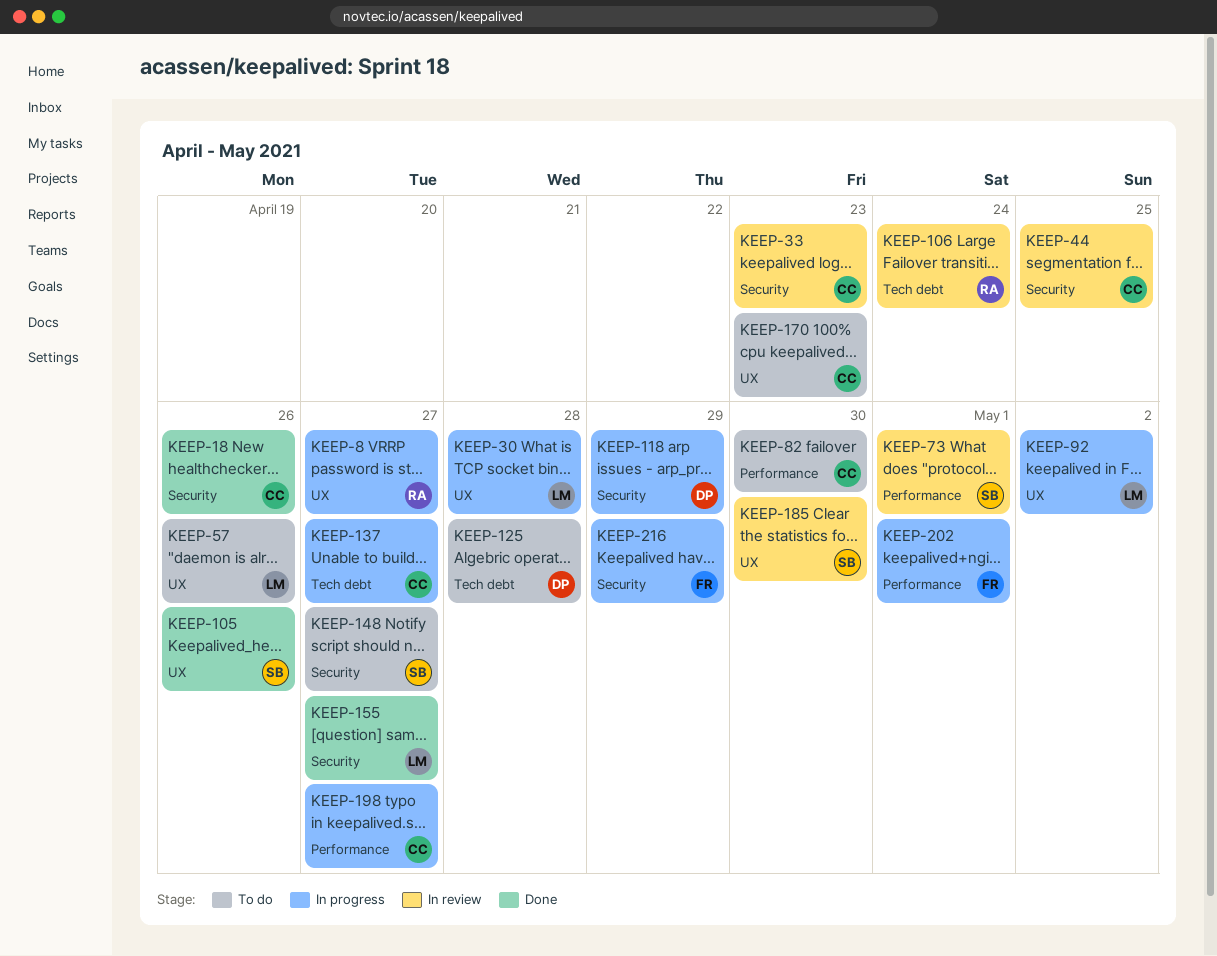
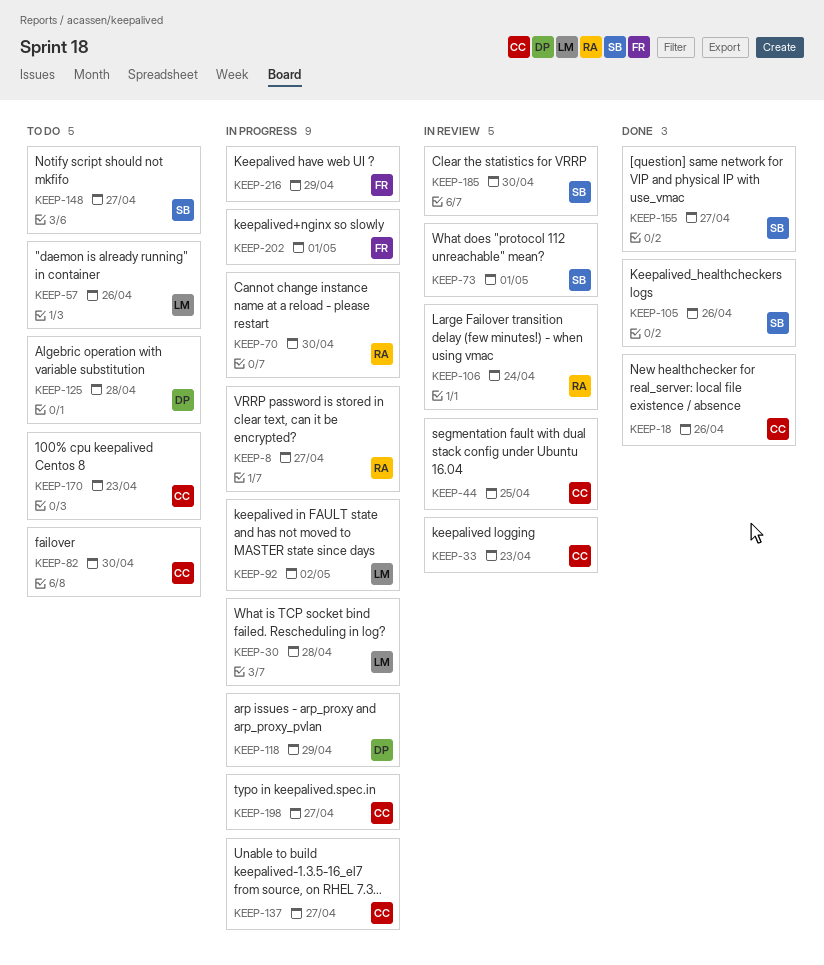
KEEP-70: none -> present
KEEP-155, owner: LM -> SB

